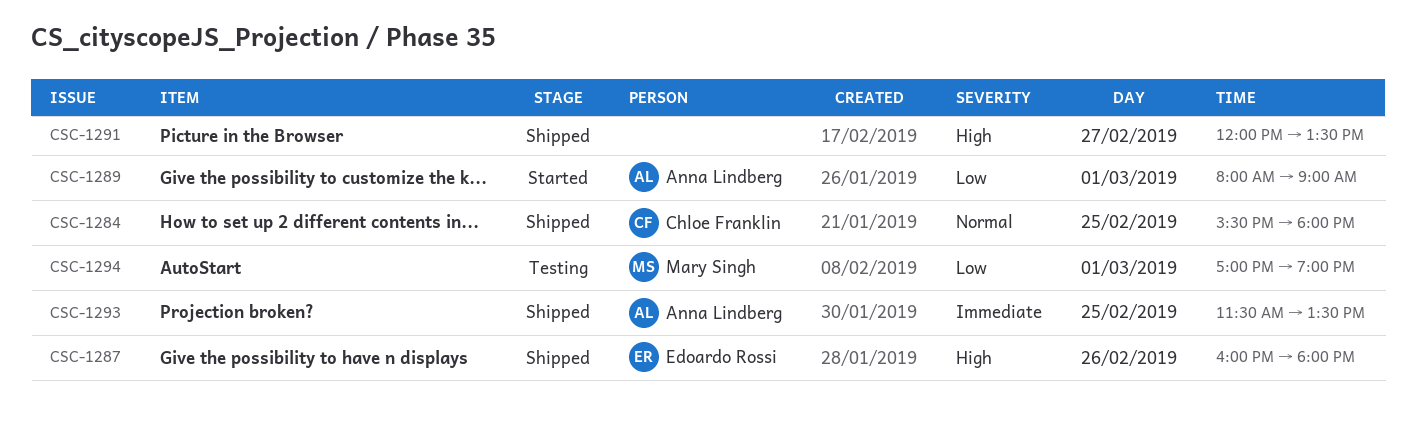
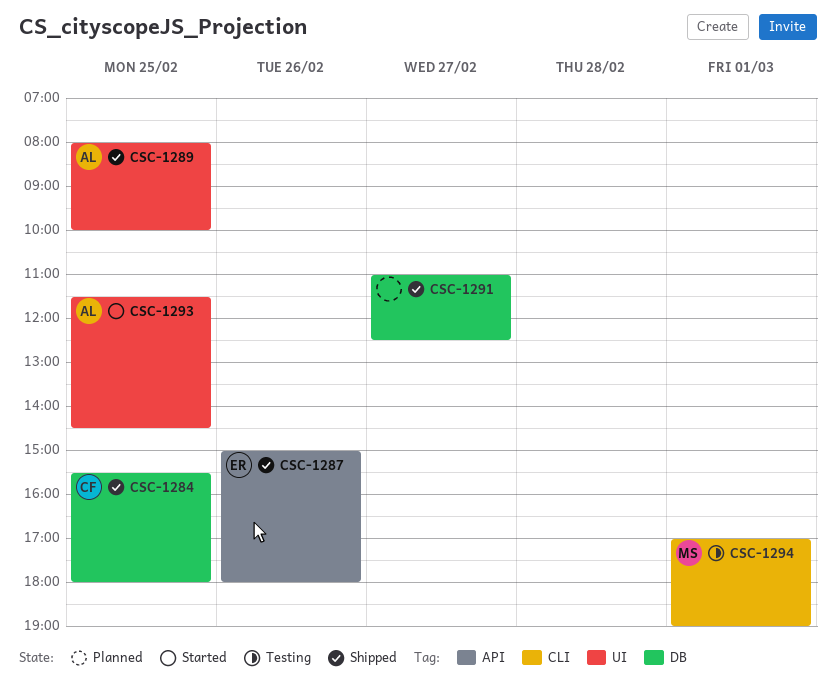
CSC-1287, begins: 16:00 -> 15:00
CSC-1289, status: Started -> Shipped
CSC-1289, day: Mar 1 -> Feb 25
CSC-1289, ends: 09:00 -> 10:00
CSC-1291, begins: 12:00 -> 11:00
CSC-1291, ends: 13:30 -> 12:30
CSC-1293, status: Shipped -> Started
CSC-1293, ends: 13:30 -> 14:30

